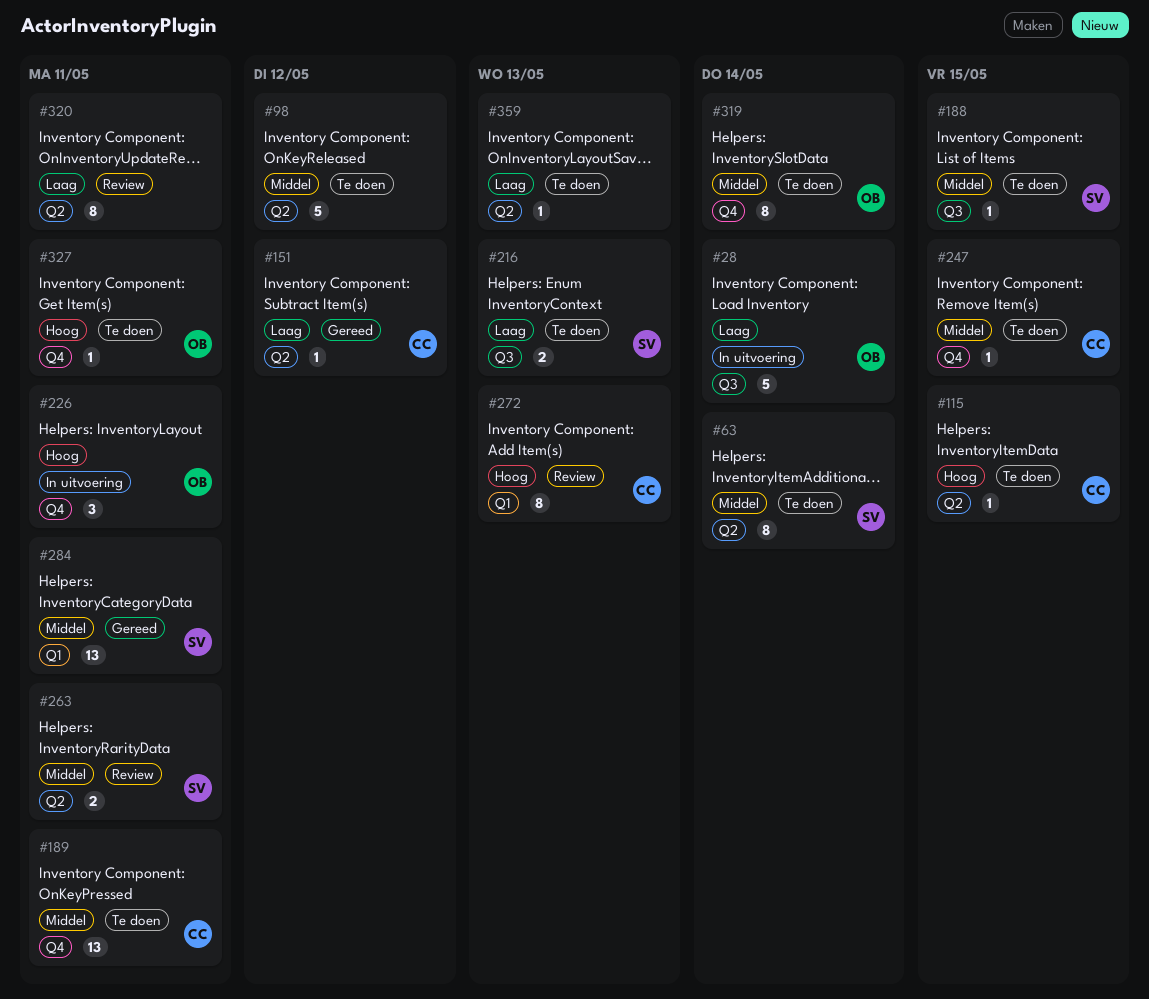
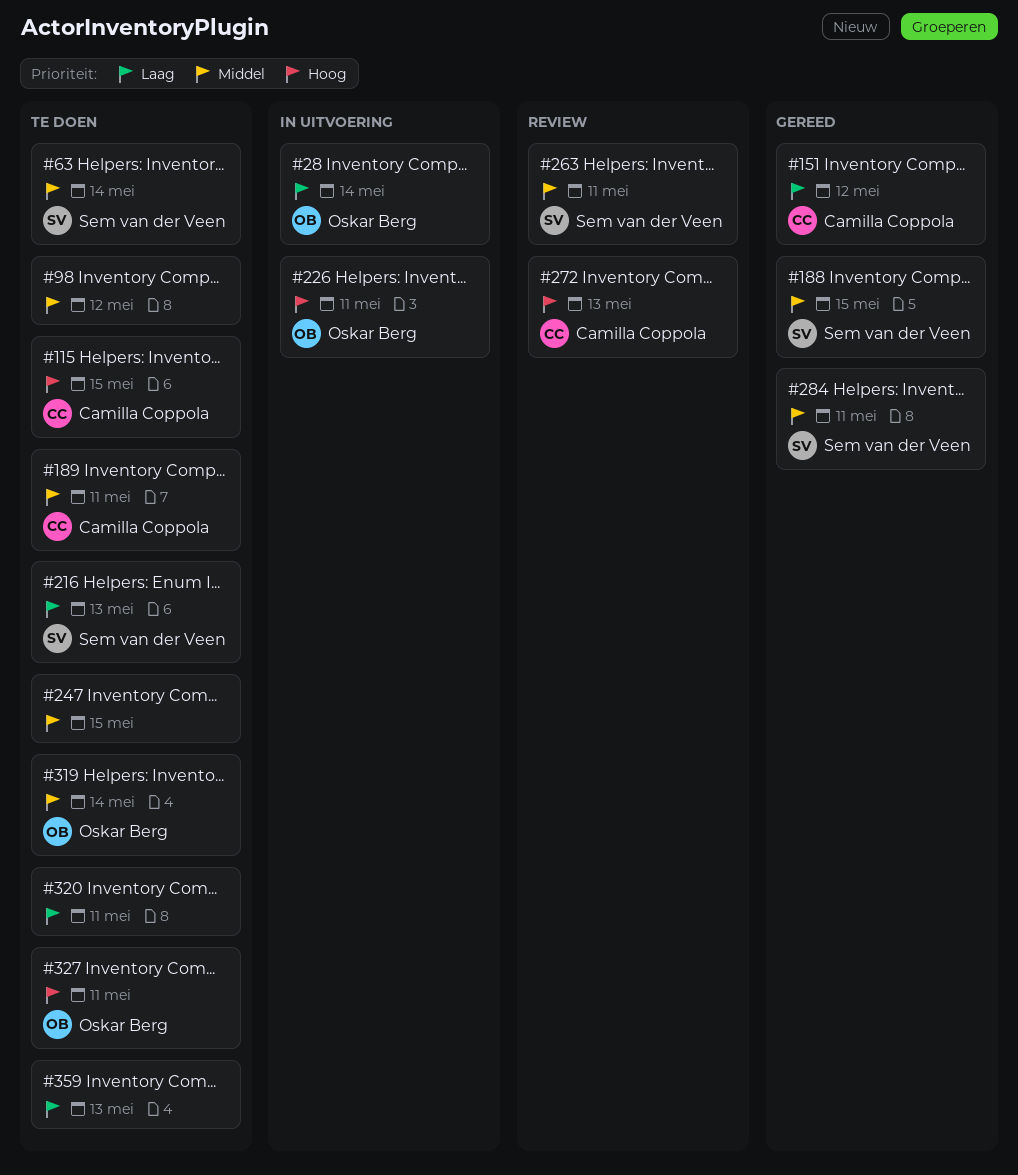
#188, status: Te doen -> Gereed
#247, owner: Camilla Coppola -> none
#320, status: Review -> Te doen

